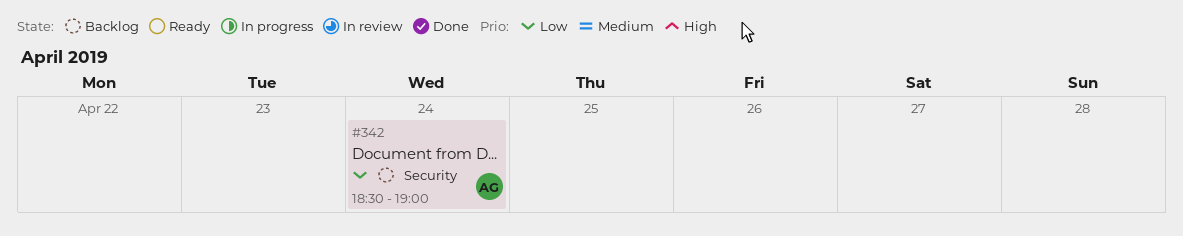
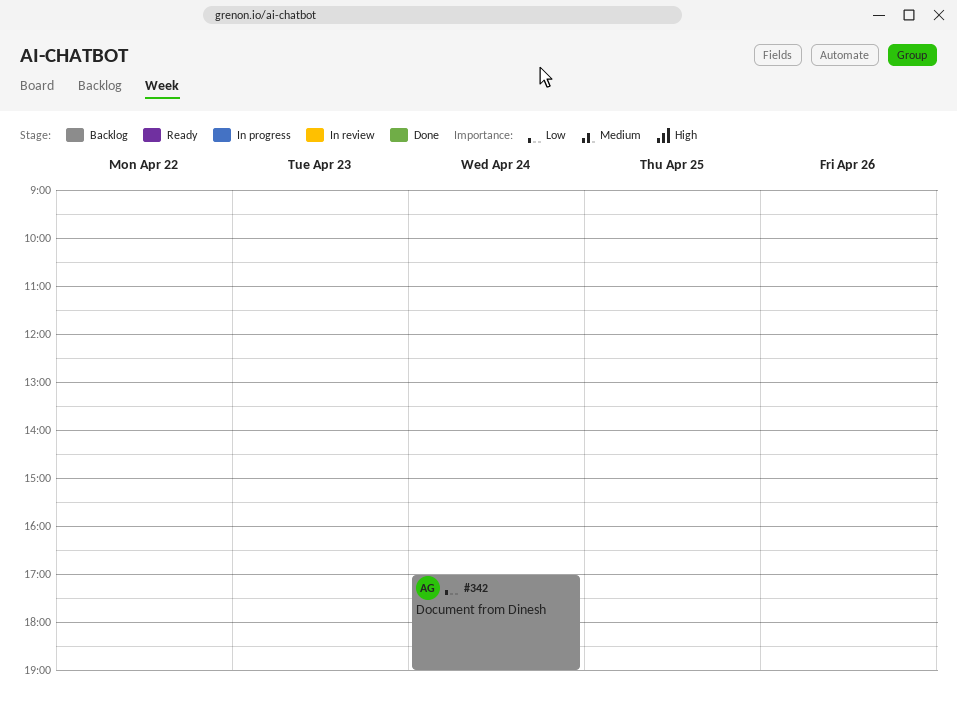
#342, begins: 18:30 -> 17:00

